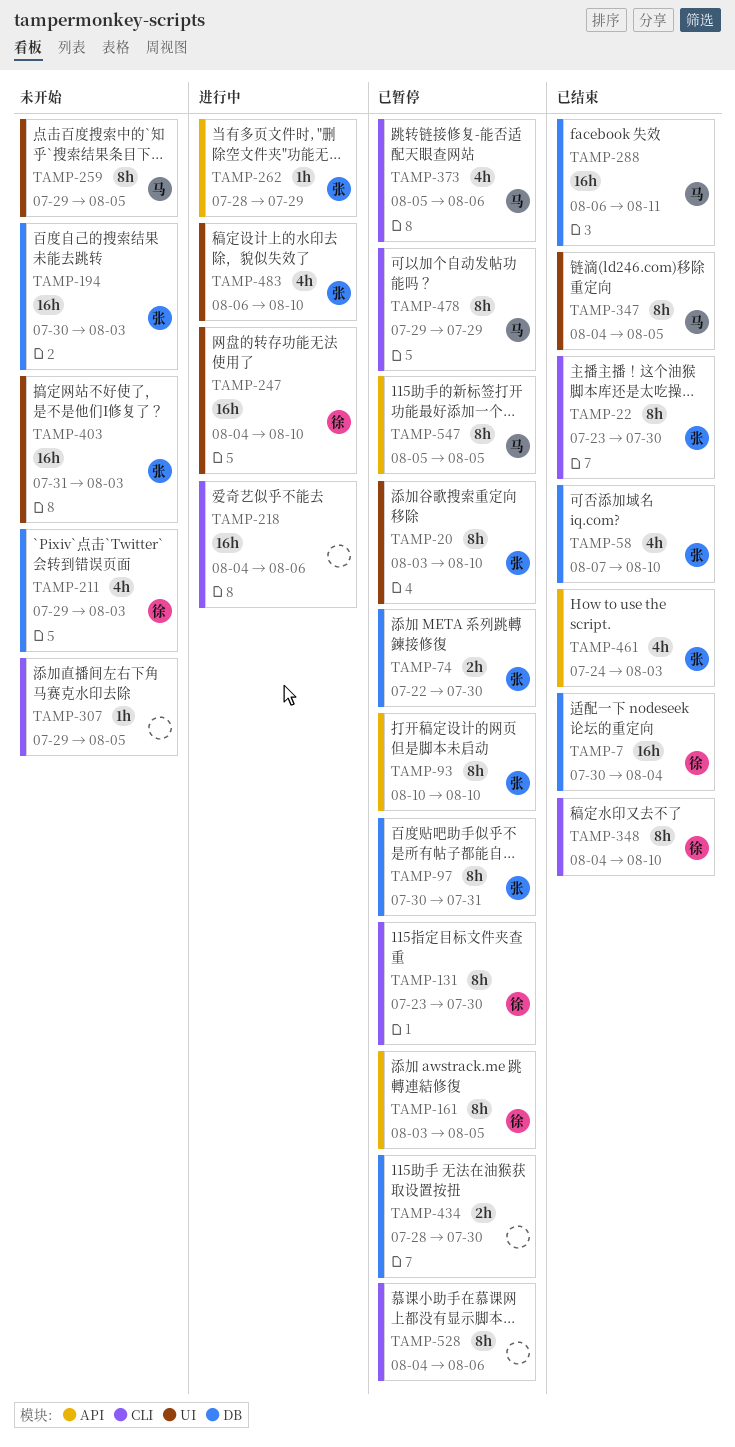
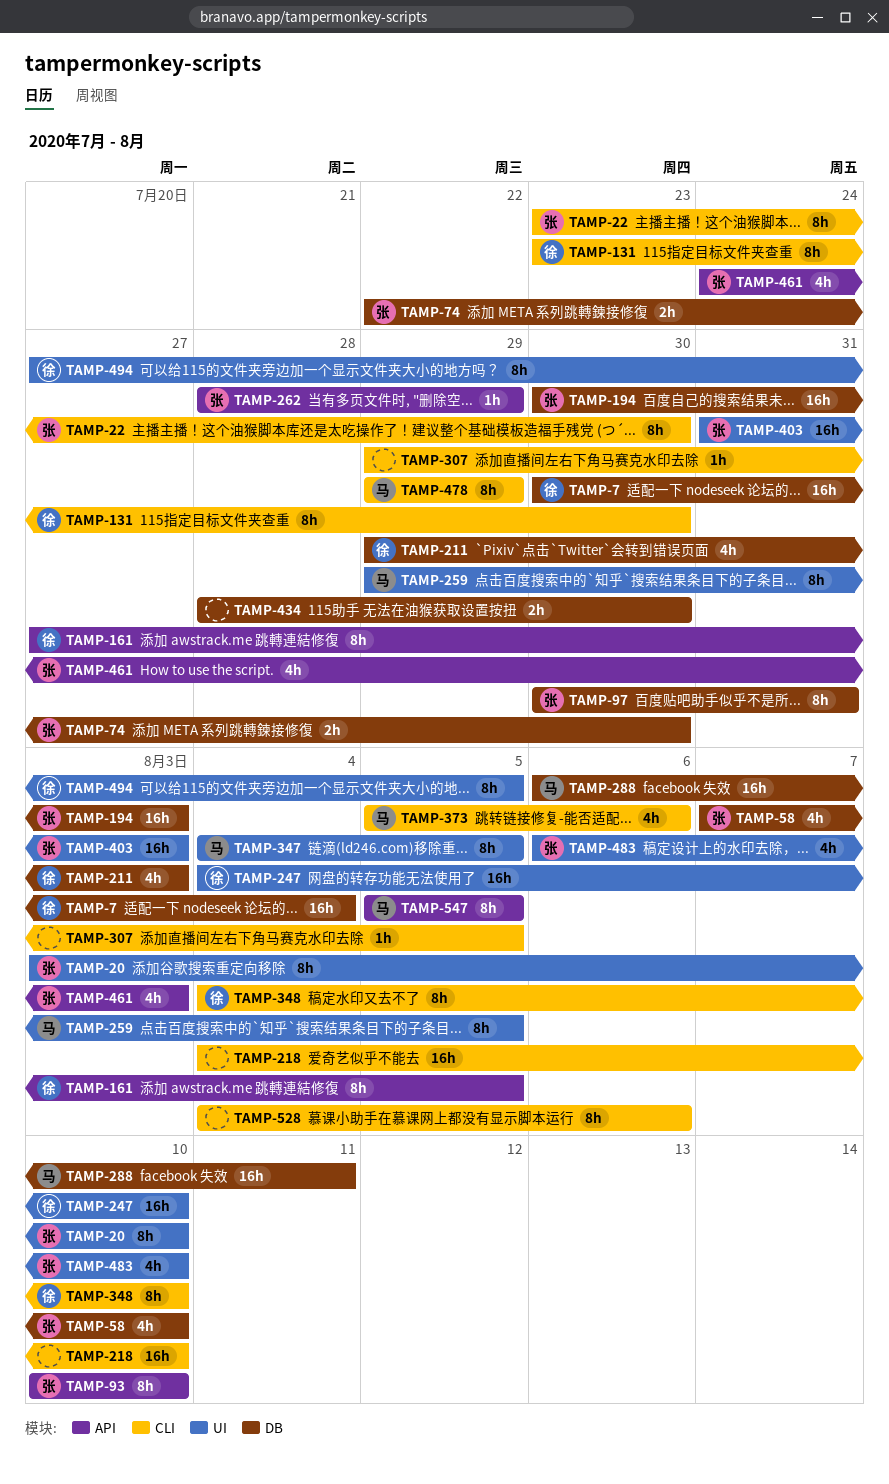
TAMP-161, start: Aug 3 -> Jul 27
TAMP-218, due: Aug 6 -> Aug 10
TAMP-494: none -> present

